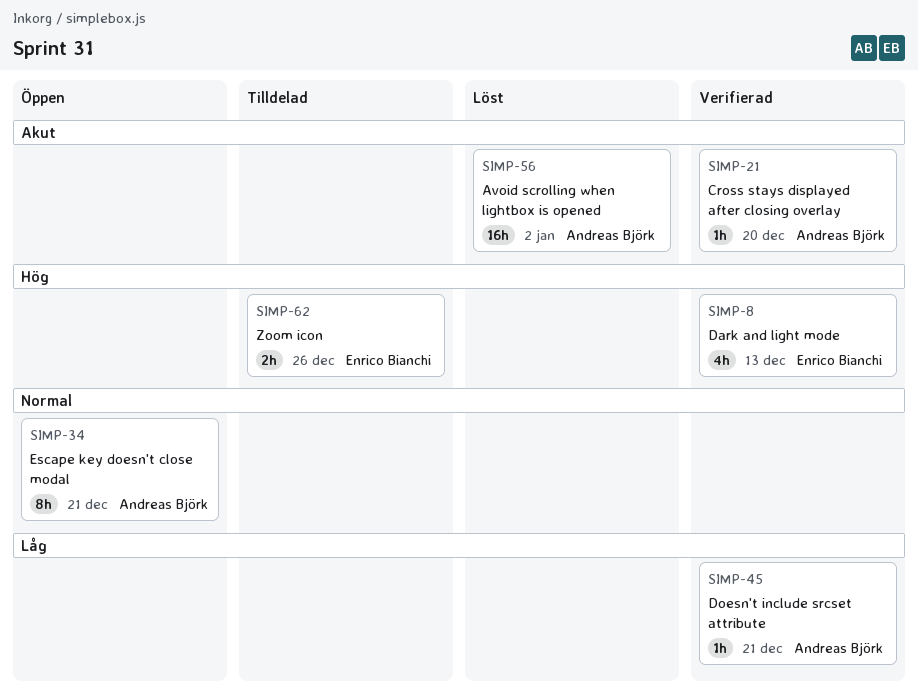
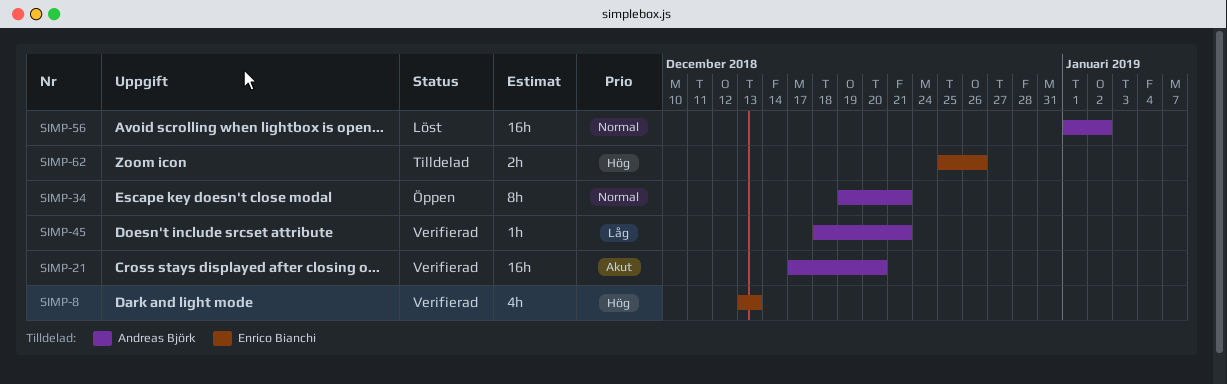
SIMP-21, estimate: 1h -> 16h
SIMP-56, priority: Akut -> Normal

